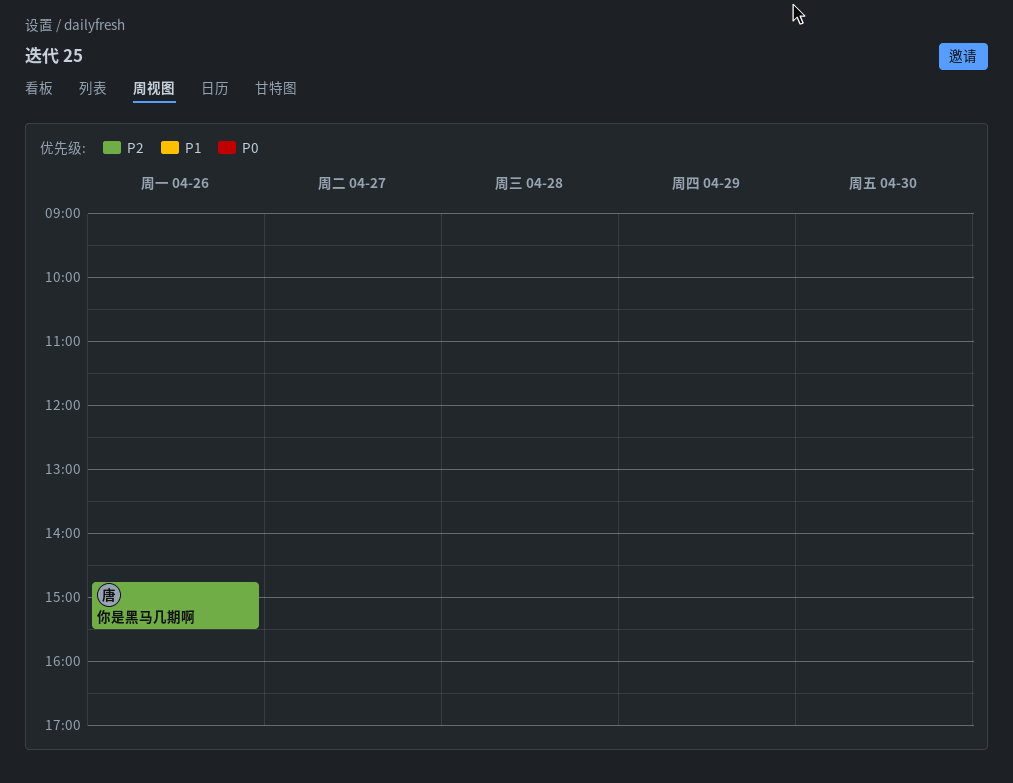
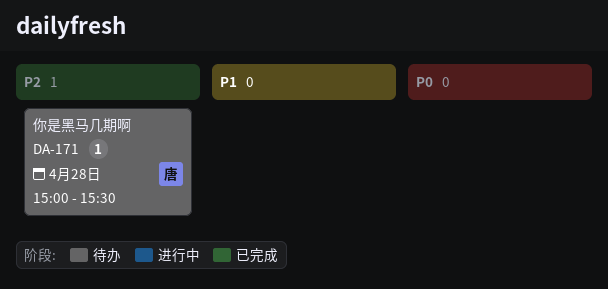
你是黑马几期啊, day: Apr 26 -> Apr 28
你是黑马几期啊, begins: 14:45 -> 15:00

